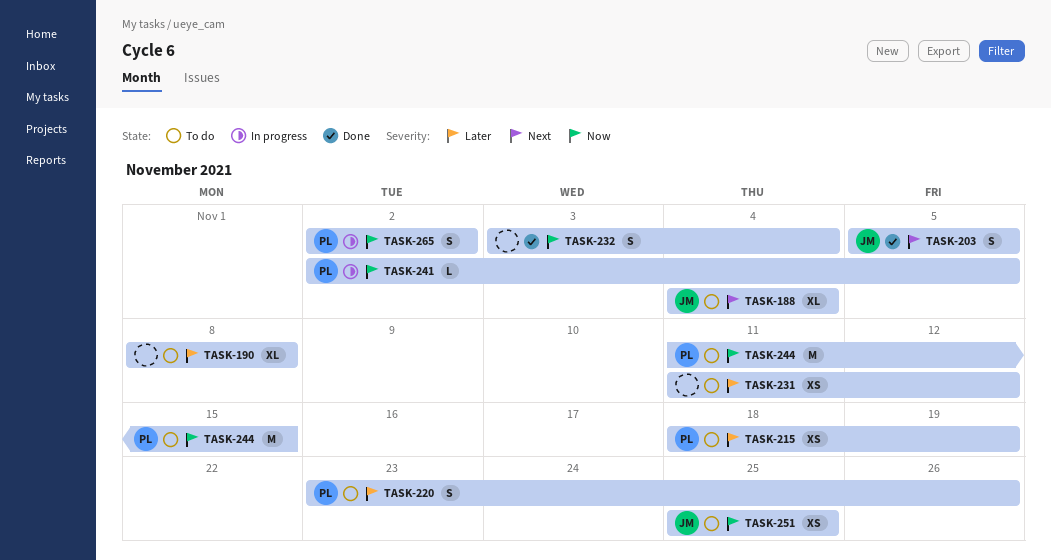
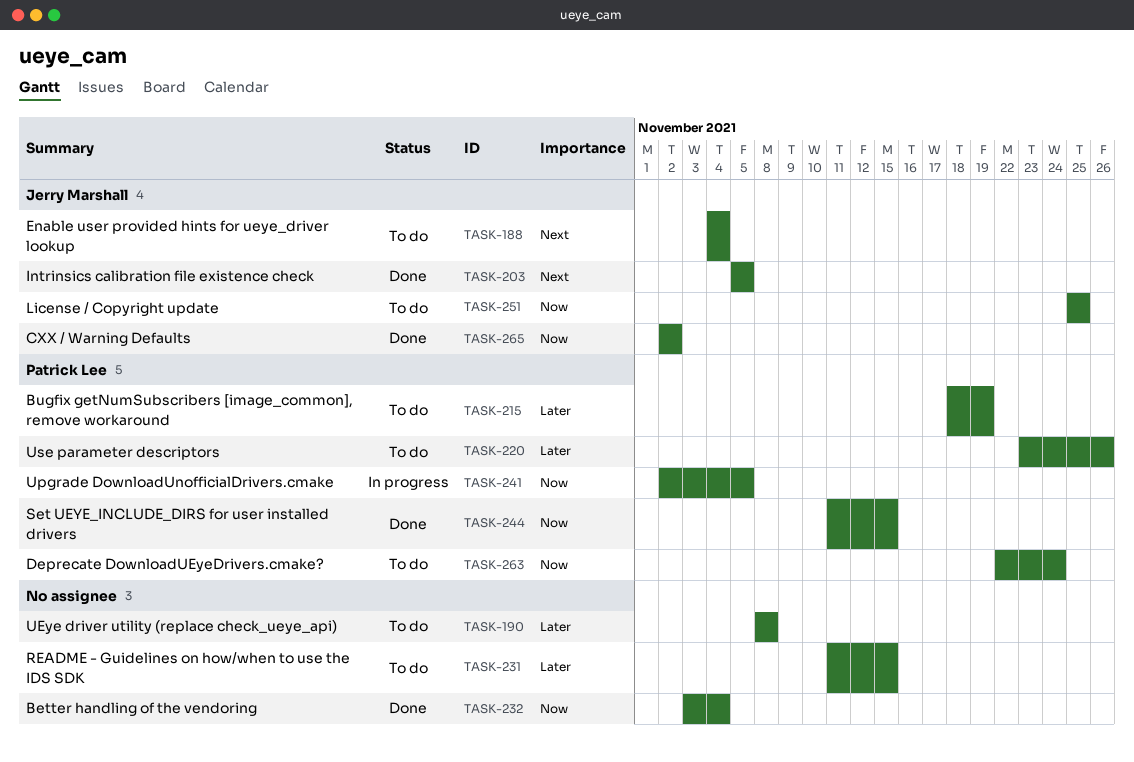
TASK-231, due: Nov 12 -> Nov 15
TASK-244, status: To do -> Done
TASK-263: none -> present
TASK-265, status: In progress -> Done
TASK-265, owner: Patrick Lee -> Jerry Marshall

